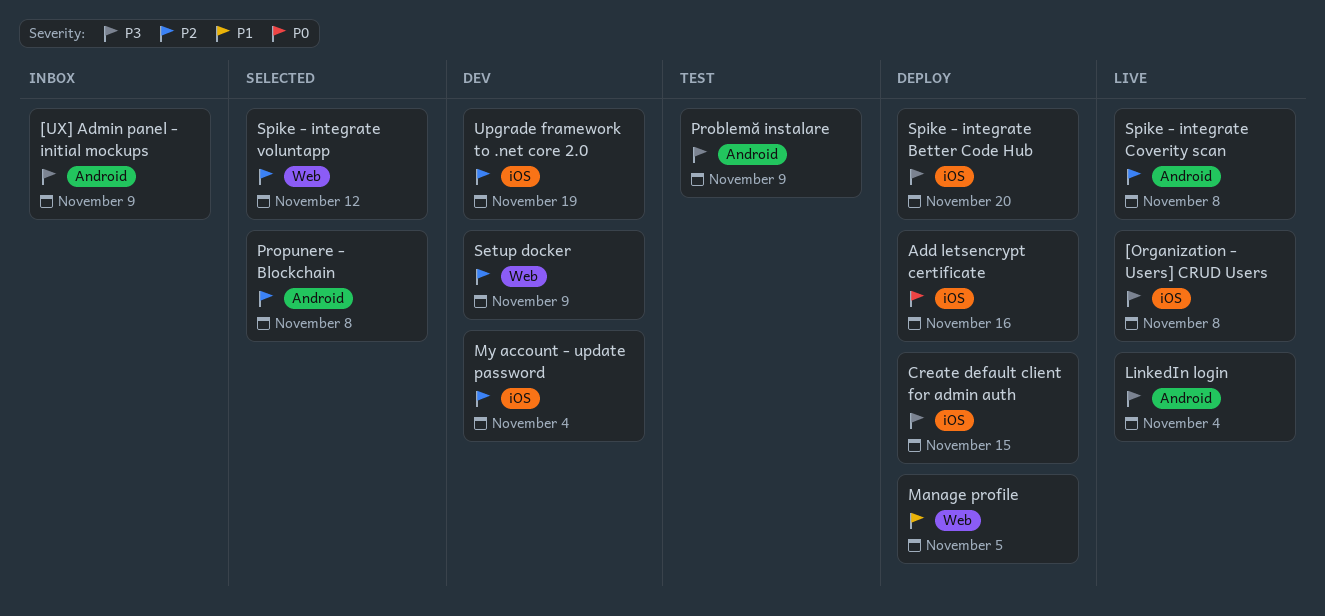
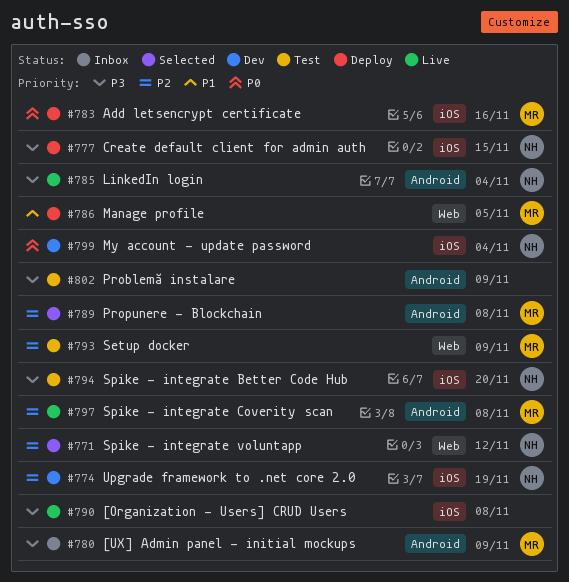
My account - update password, priority: P2 -> P0
Setup docker, status: Dev -> Test
Spike - integrate Better Code Hub, status: Deploy -> Test

